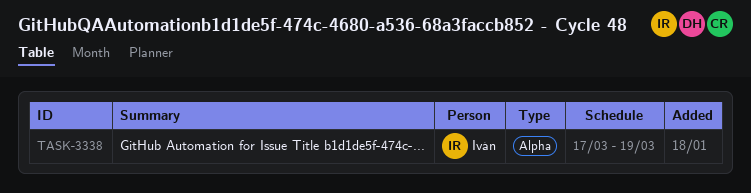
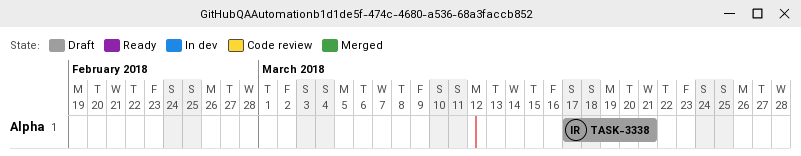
TASK-3338, due: Mar 19 -> Mar 21

